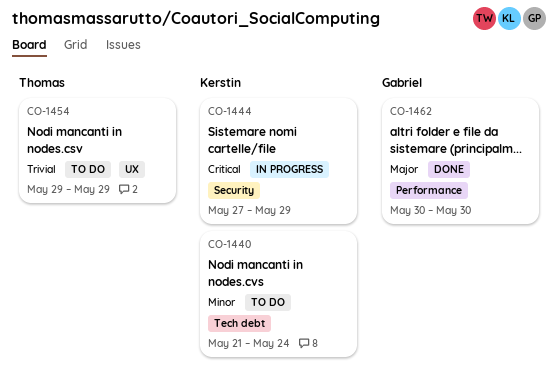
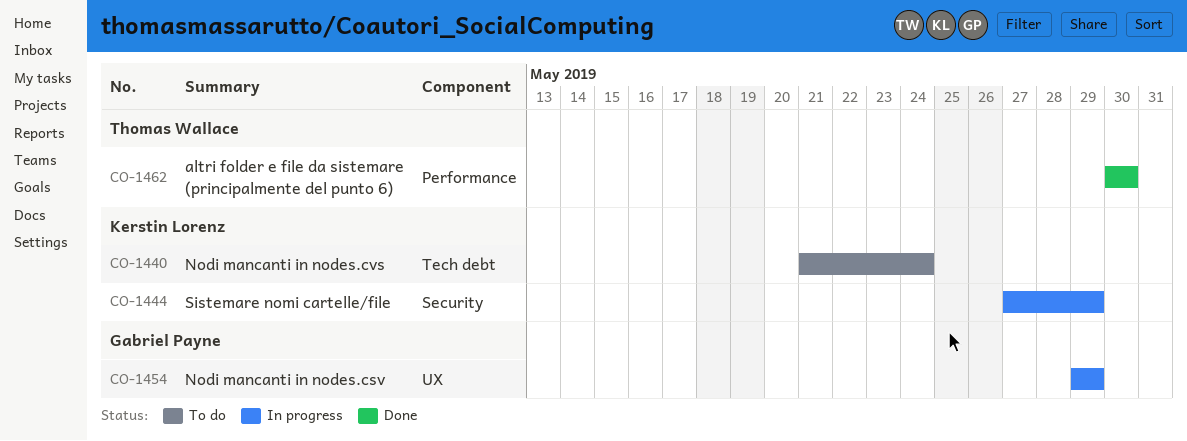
CO-1454, status: To do -> In progress
CO-1454, owner: Thomas Wallace -> Gabriel Payne
CO-1462, owner: Gabriel Payne -> Thomas Wallace

